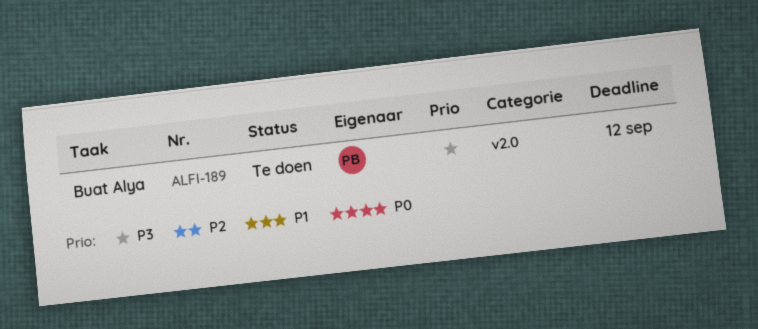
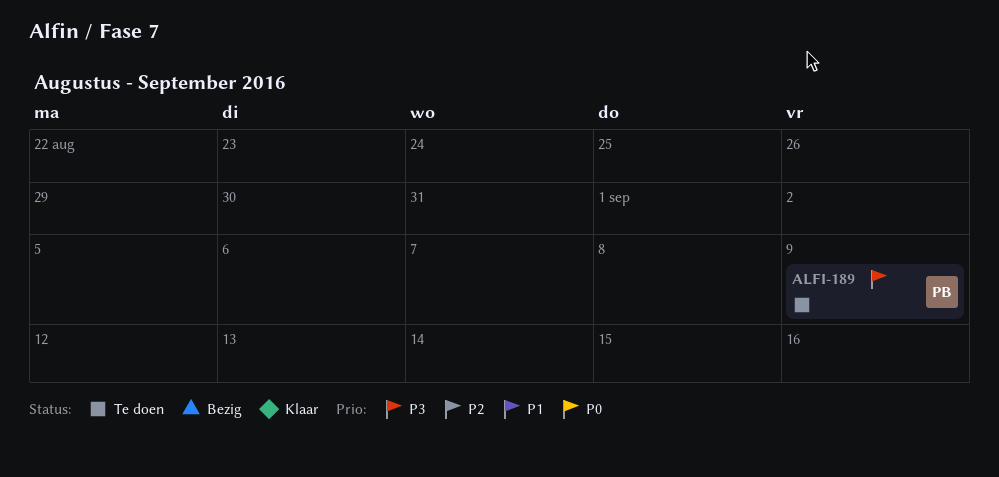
ALFI-189, due: Sep 12 -> Sep 9

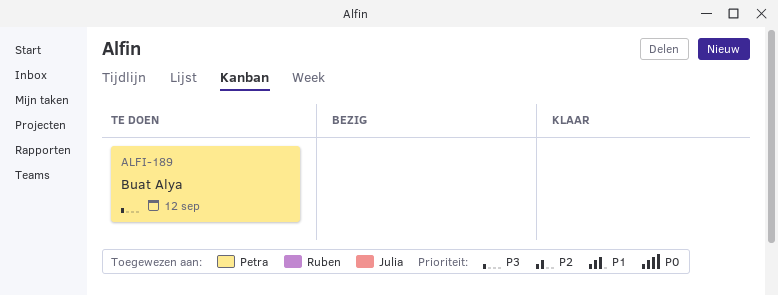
ALFI-189, due: Sep 9 -> Sep 12

